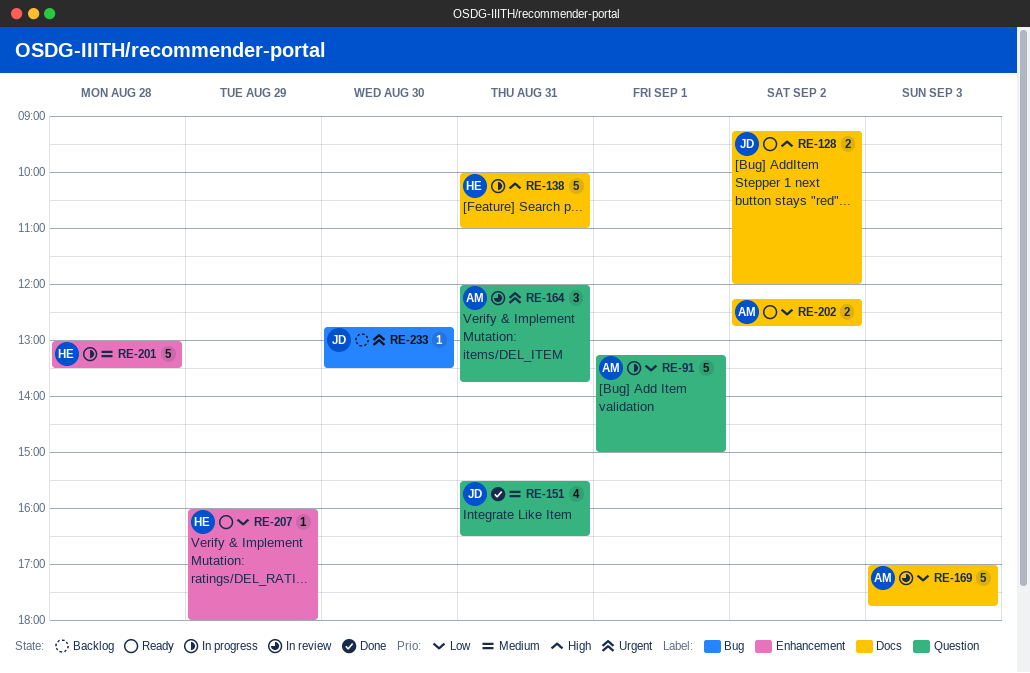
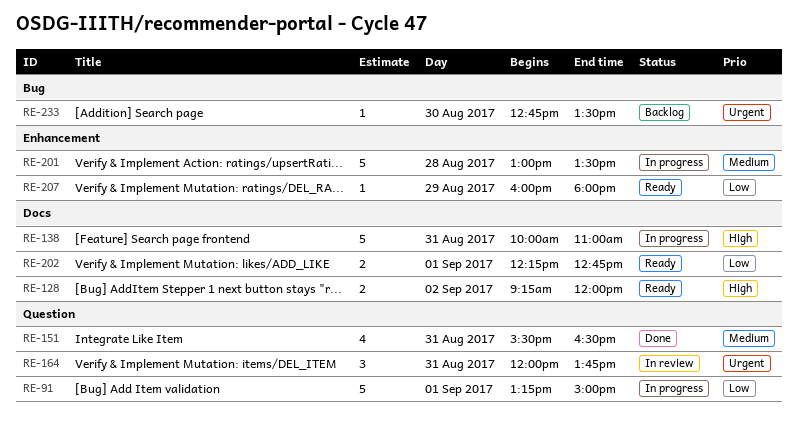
RE-169: present -> none
RE-202, day: Sep 2 -> Sep 1

